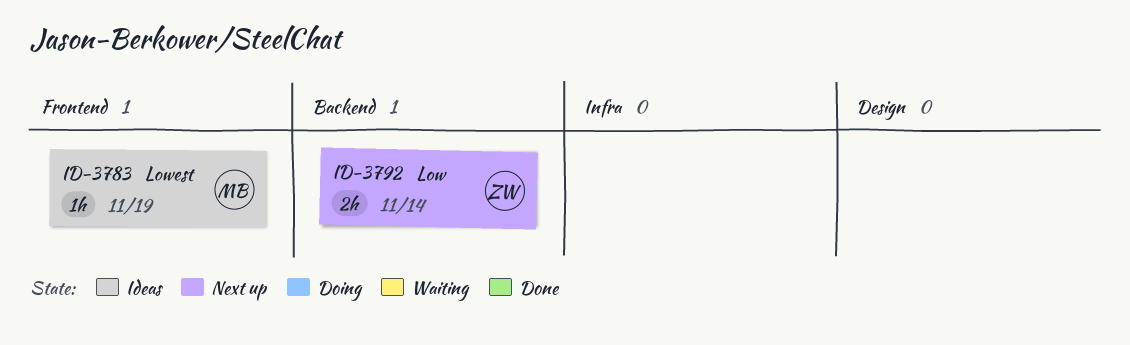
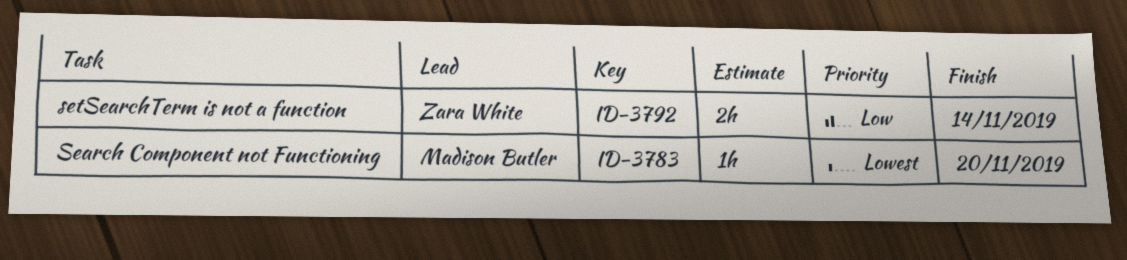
ID-3783, due: Nov 19 -> Nov 20

